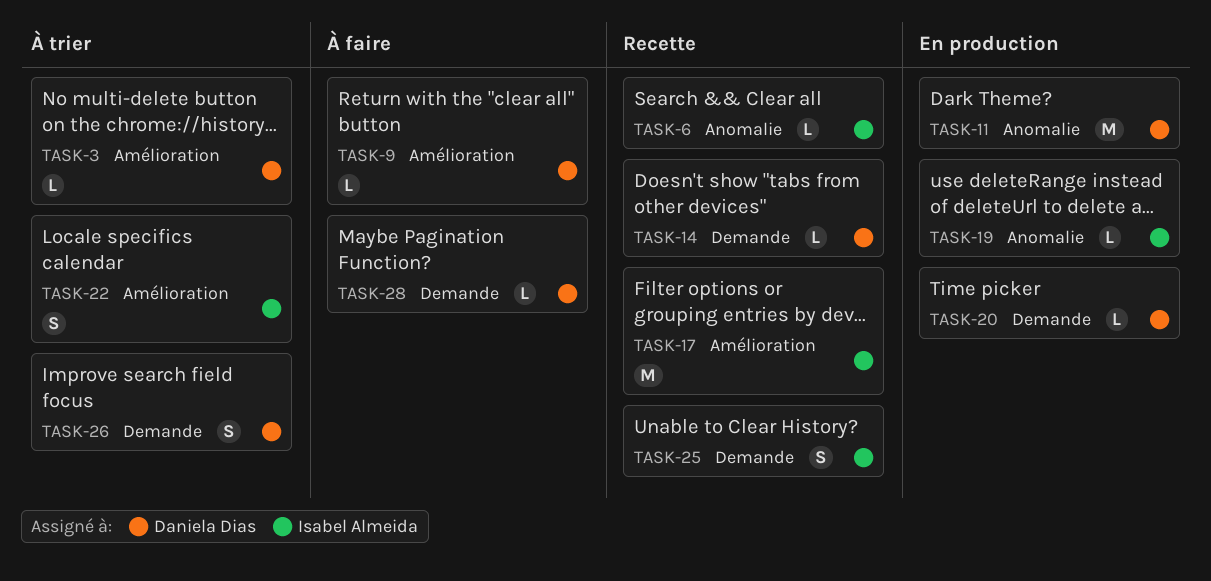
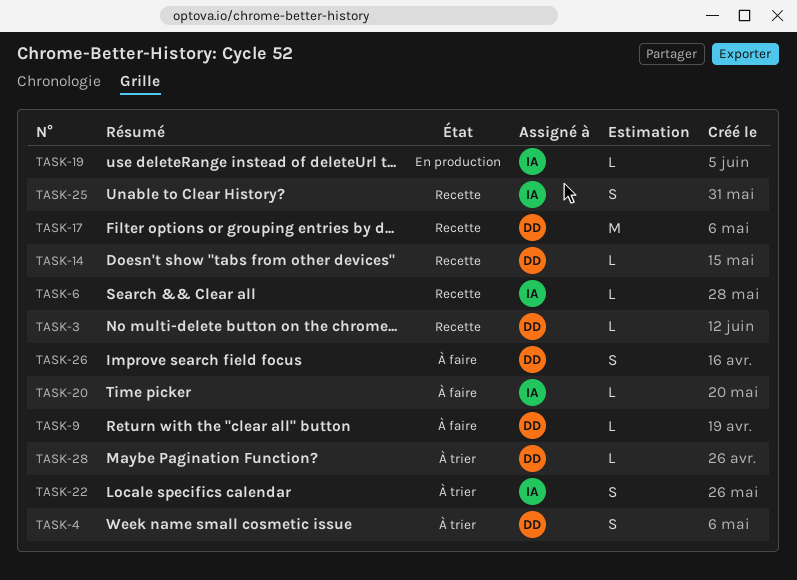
TASK-3, status: À trier -> Recette
TASK-4: none -> present
TASK-11: present -> none
TASK-17, owner: Isabel Almeida -> Daniela Dias
TASK-20, status: En production -> À faire
TASK-20, owner: Daniela Dias -> Isabel Almeida
TASK-26, status: À trier -> À faire
TASK-28, status: À faire -> À trier

